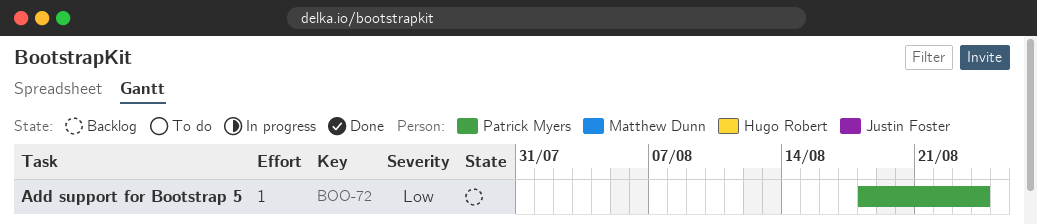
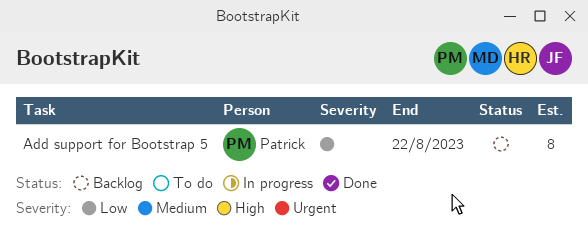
Add support for Bootstrap 5, estimate: 1 -> 8
Add support for Bootstrap 5, due: Aug 24 -> Aug 22

